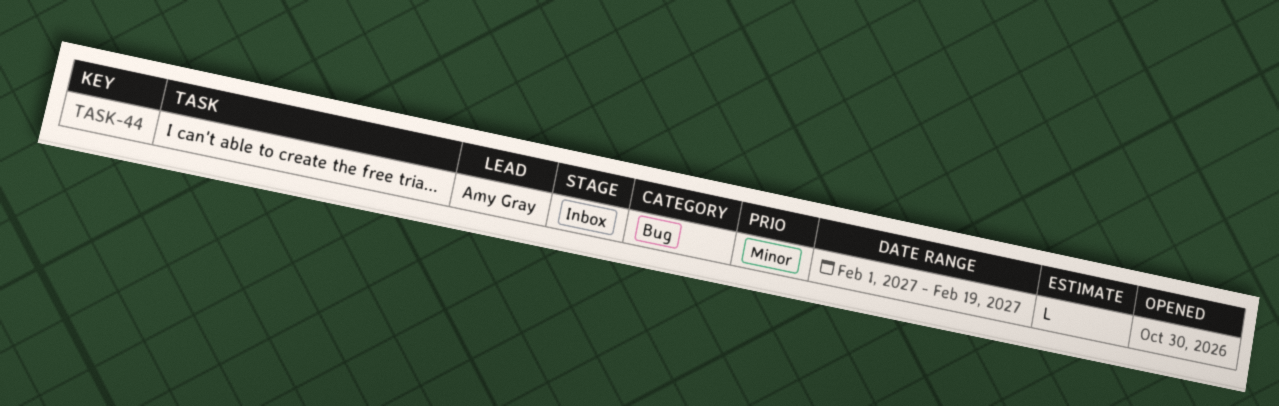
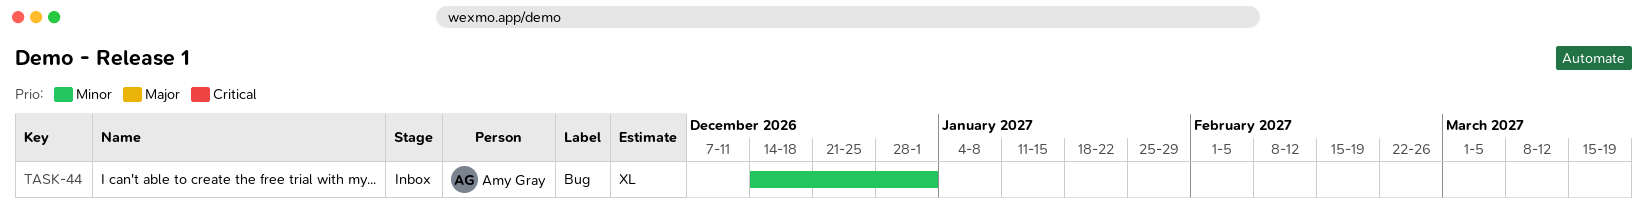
TASK-44, estimate: L -> XL
TASK-44, start: Feb 1 -> Dec 14
TASK-44, due: Feb 19 -> Jan 1

